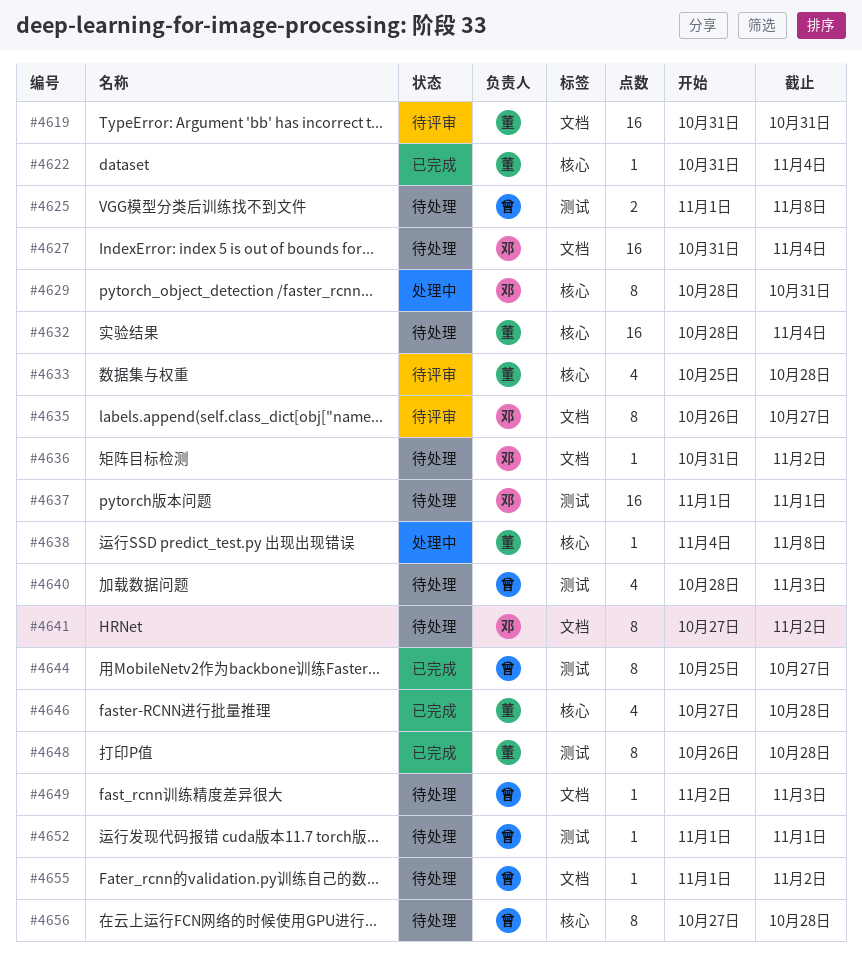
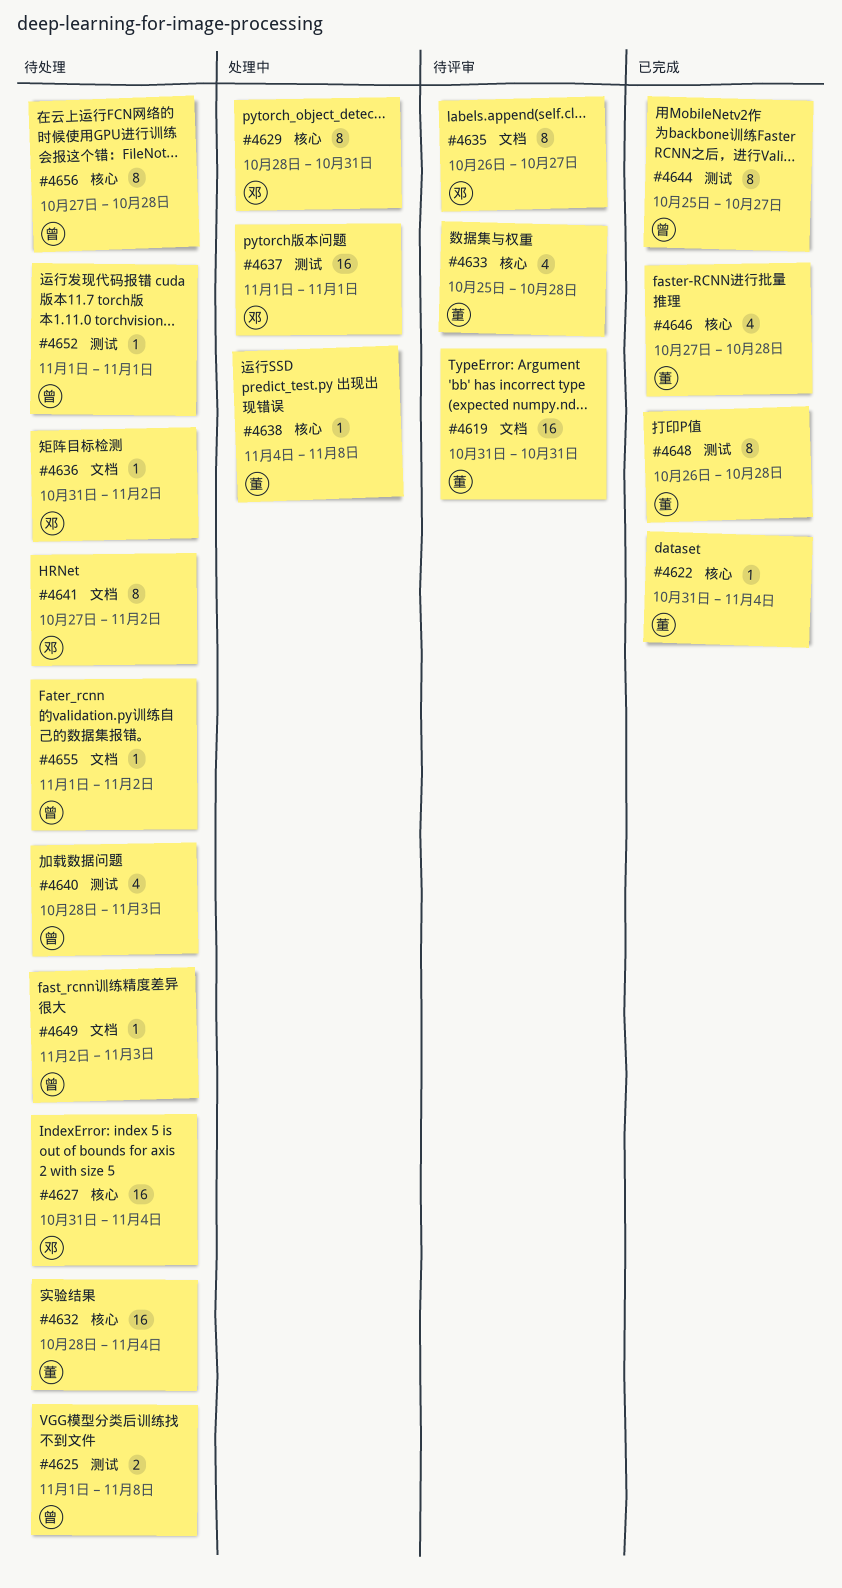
#4627, label: 文档 -> 核心
#4637, status: 待处理 -> 处理中

